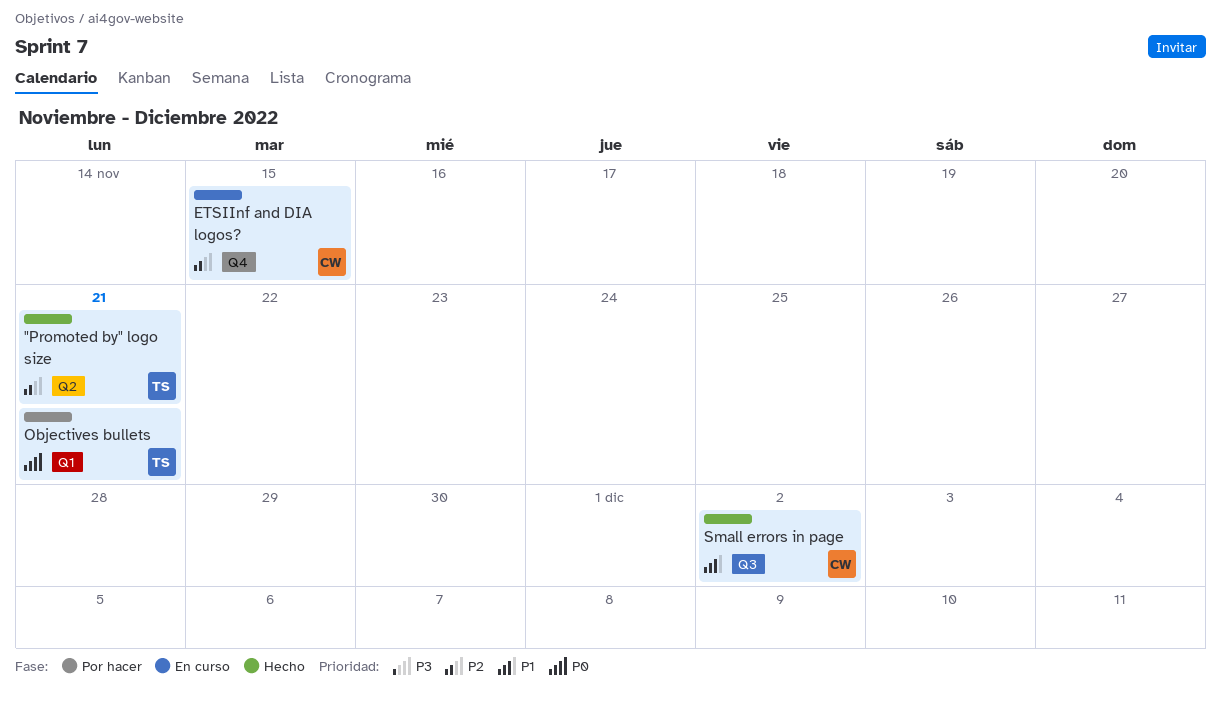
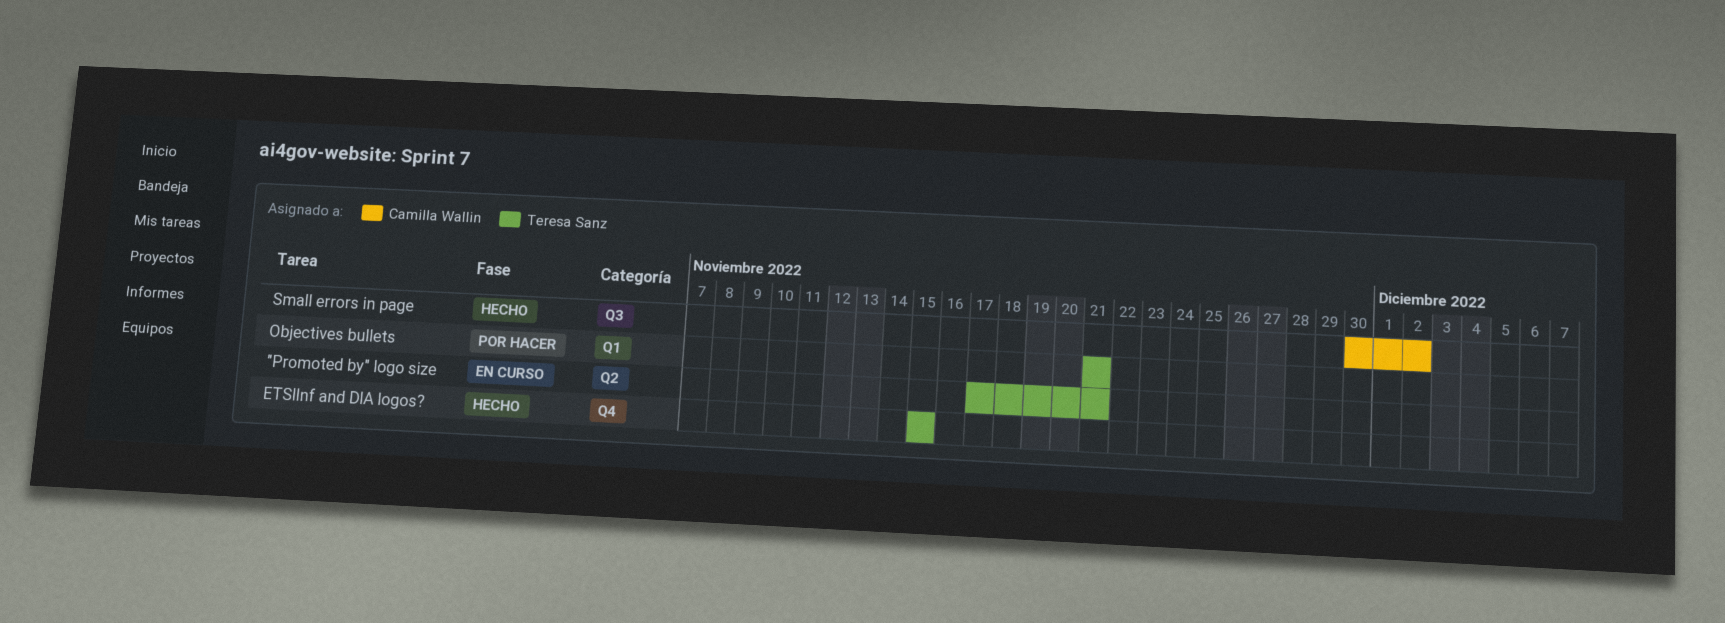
"Promoted by" logo size, status: Hecho -> En curso
ETSIInf and DIA logos?, status: En curso -> Hecho
ETSIInf and DIA logos?, owner: Camilla Wallin -> Teresa Sanz

